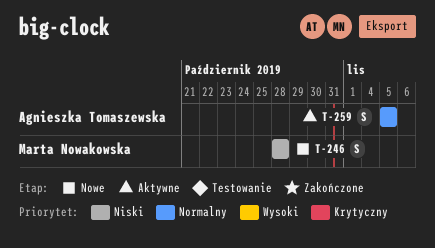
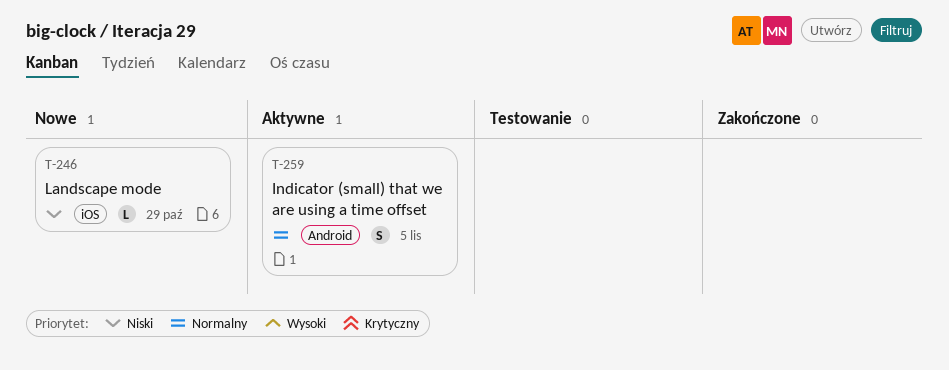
T-246, estimate: S -> L
T-246, due: Oct 28 -> Oct 29

